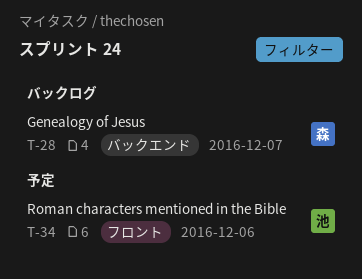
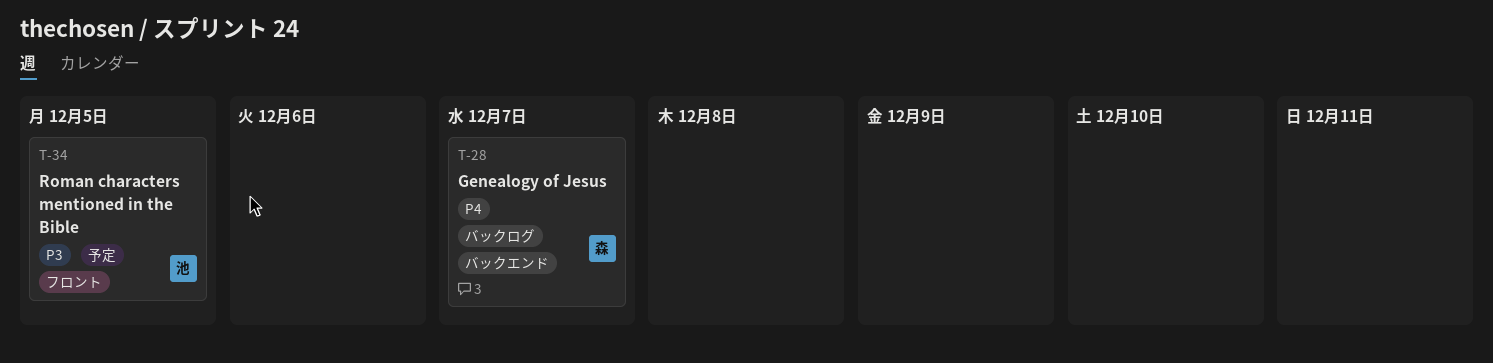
T-34, due: Dec 6 -> Dec 5

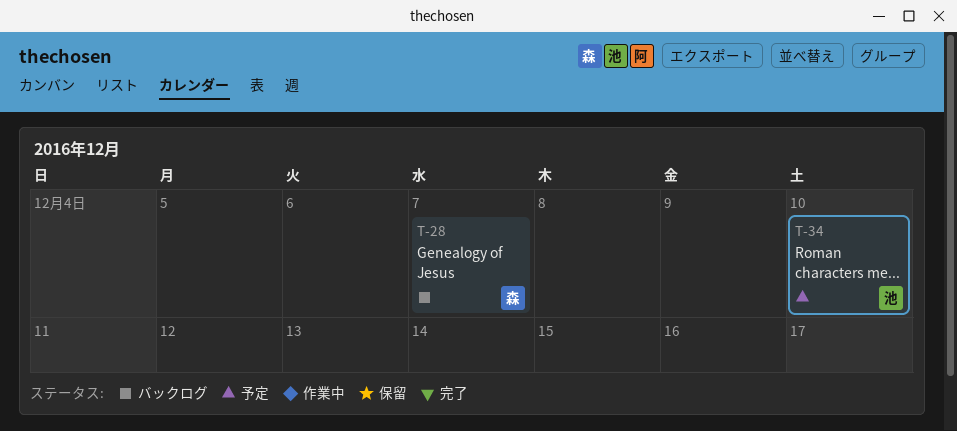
T-34, due: Dec 5 -> Dec 10

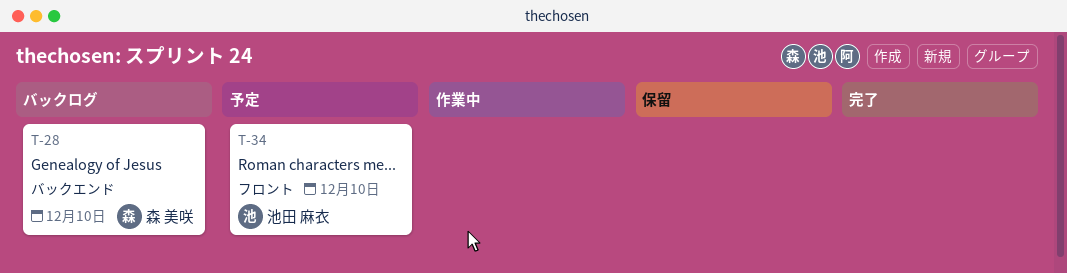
T-28, due: Dec 7 -> Dec 10

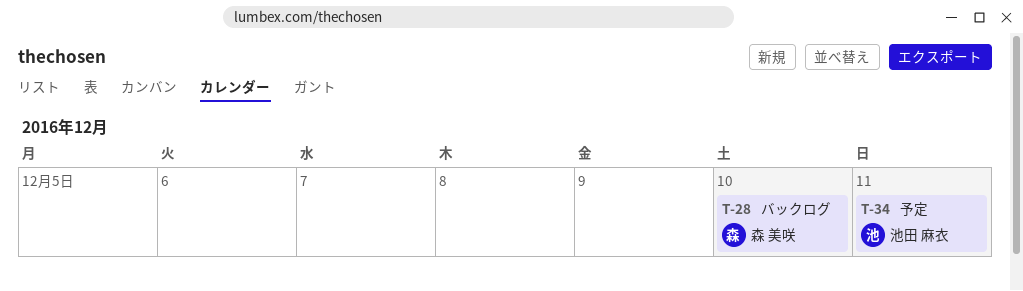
T-34, due: Dec 10 -> Dec 11

